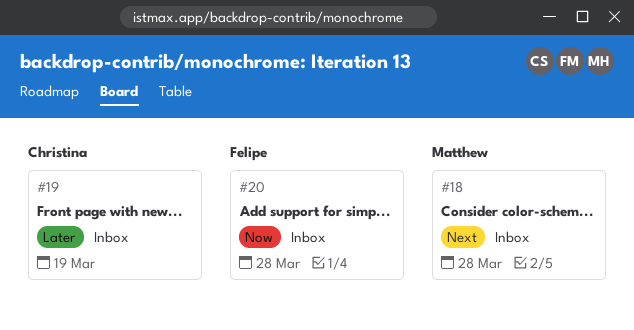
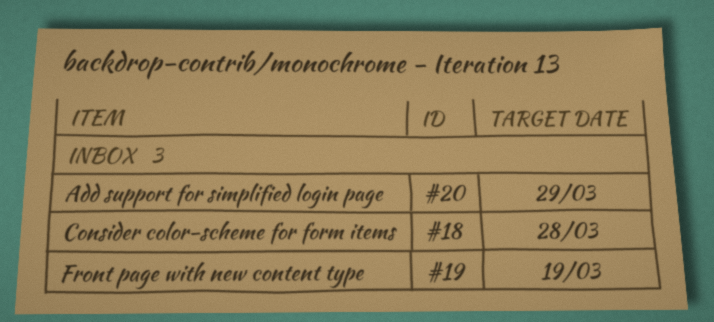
#20, due: Mar 28 -> Mar 29

